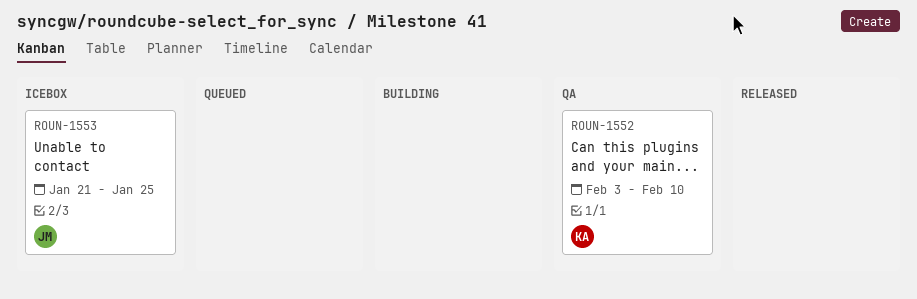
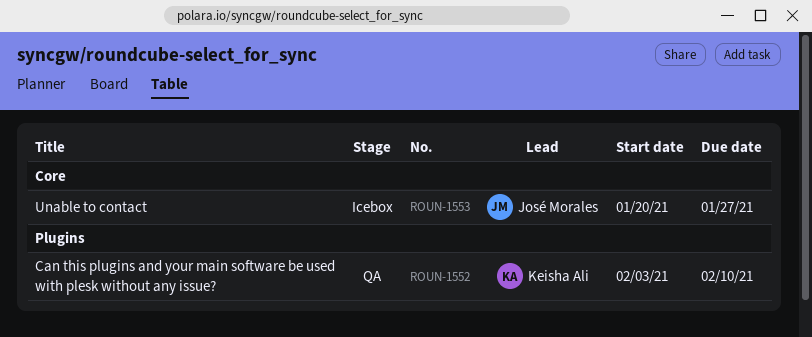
ROUN-1553, start: Jan 21 -> Jan 20
ROUN-1553, due: Jan 25 -> Jan 27

